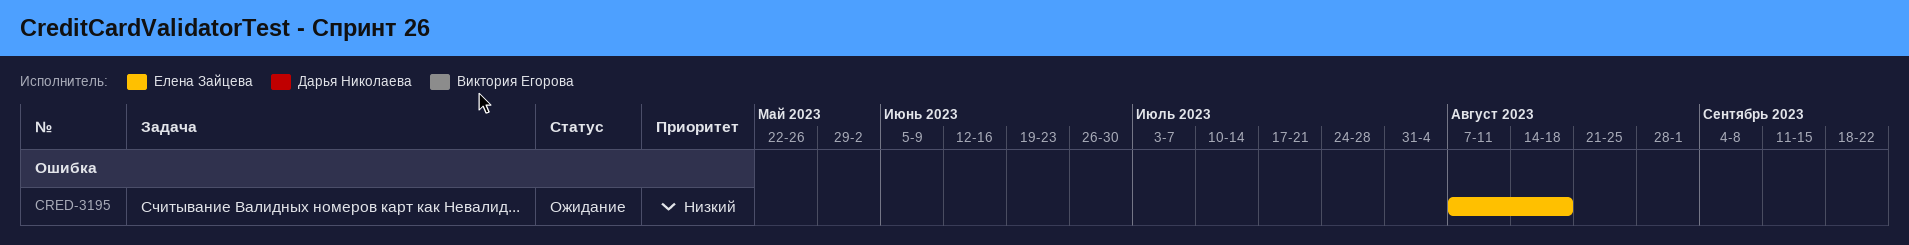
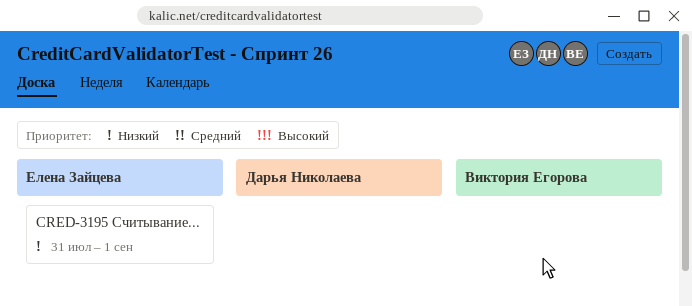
CRED-3195, start: Aug 7 -> Jul 31
CRED-3195, due: Aug 18 -> Sep 1

